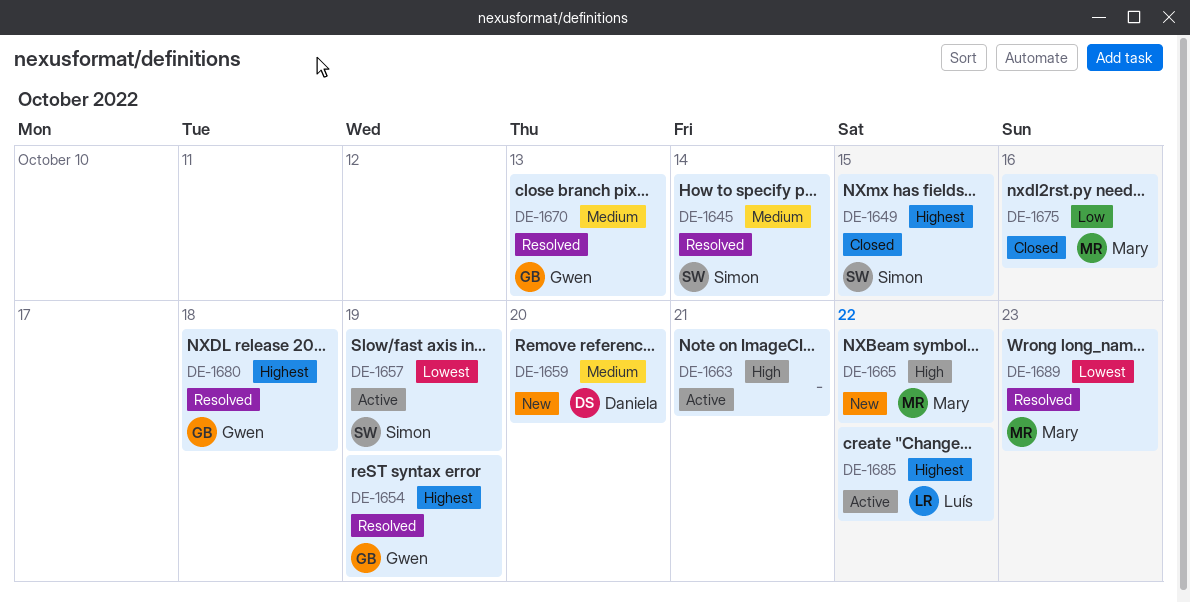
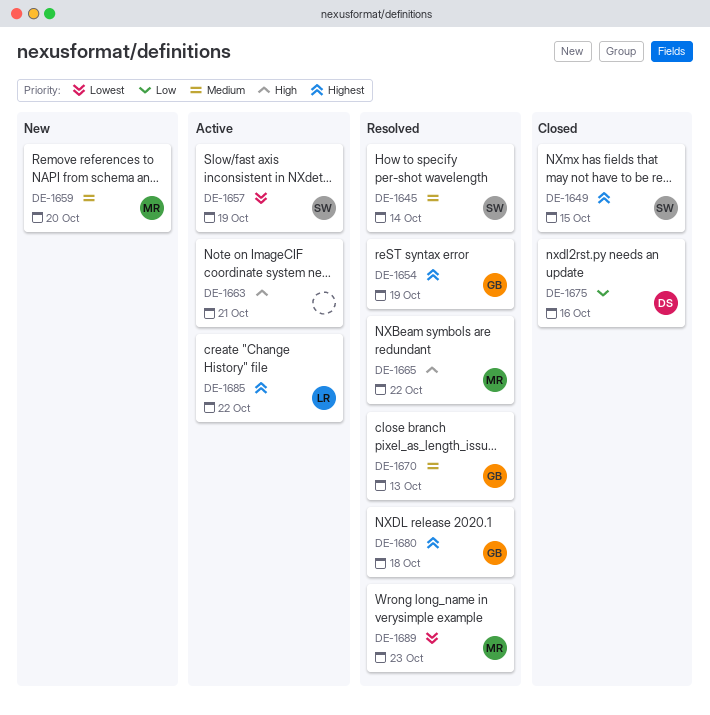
DE-1659, owner: Daniela -> Mary
DE-1665, status: New -> Resolved
DE-1675, owner: Mary -> Daniela

